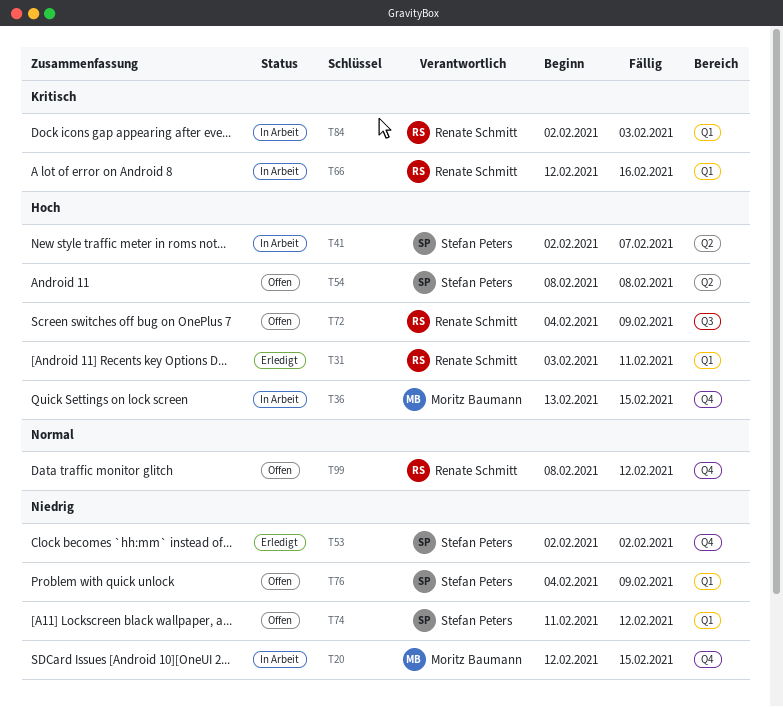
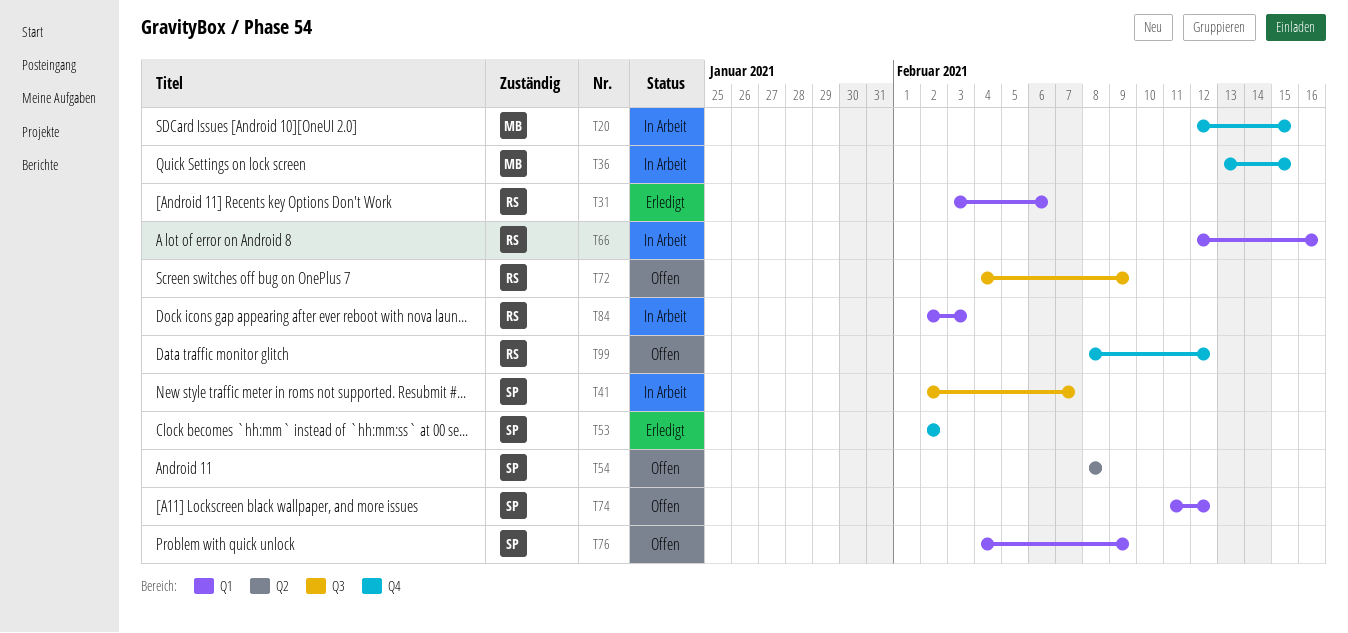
T31, due: Feb 11 -> Feb 6
T41, label: Q2 -> Q3

